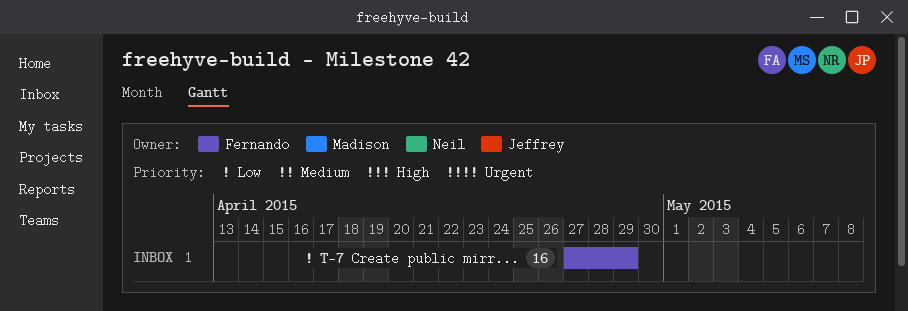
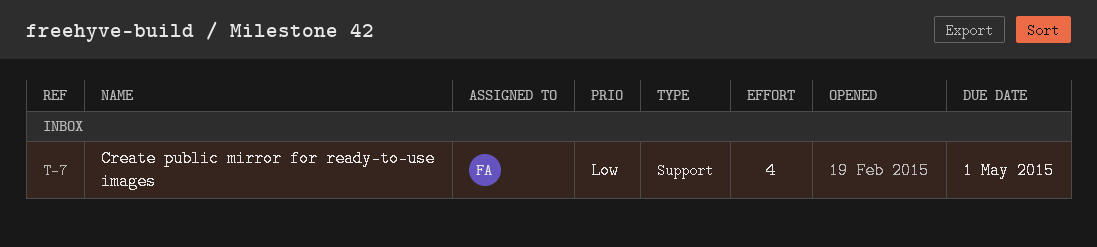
T-7, estimate: 16 -> 4
T-7, due: Apr 29 -> May 1

